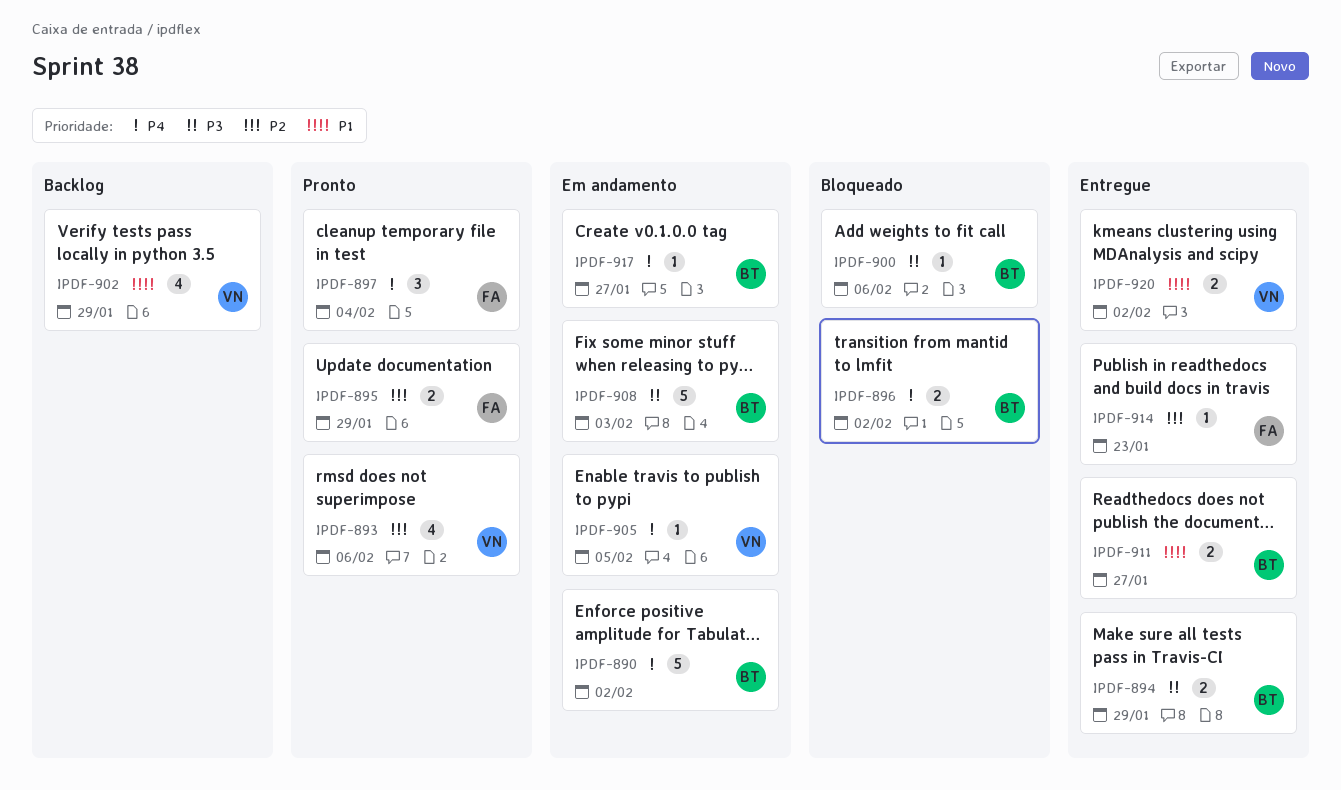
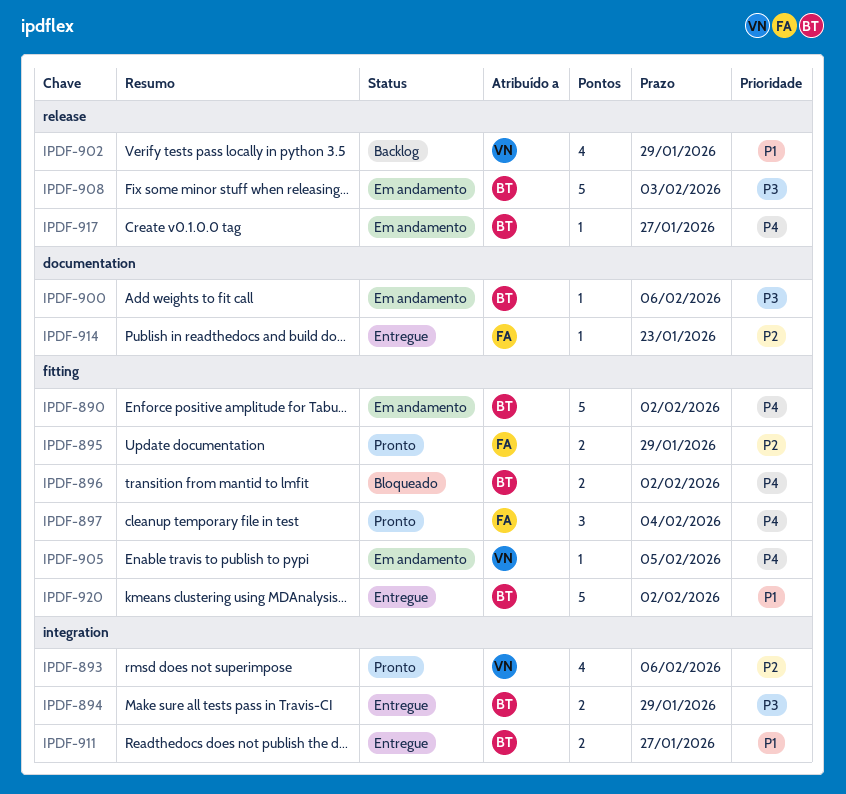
IPDF-900, status: Bloqueado -> Em andamento
IPDF-920, owner: VN -> BT
IPDF-920, estimate: 2 -> 5

